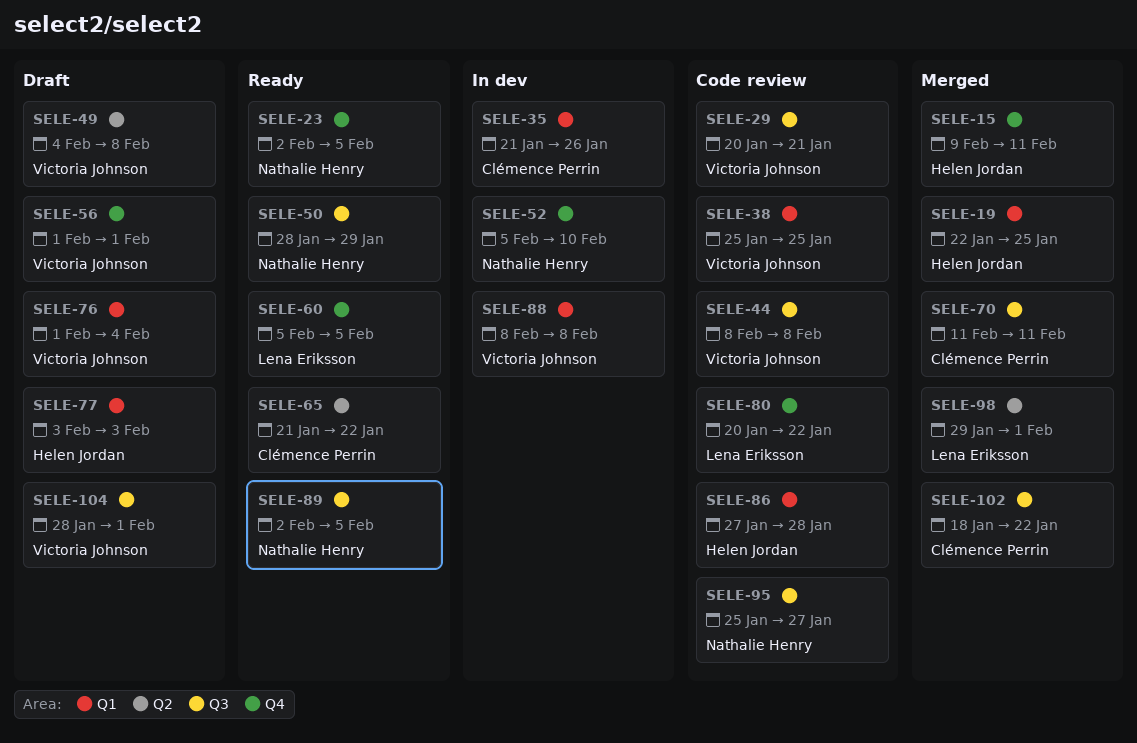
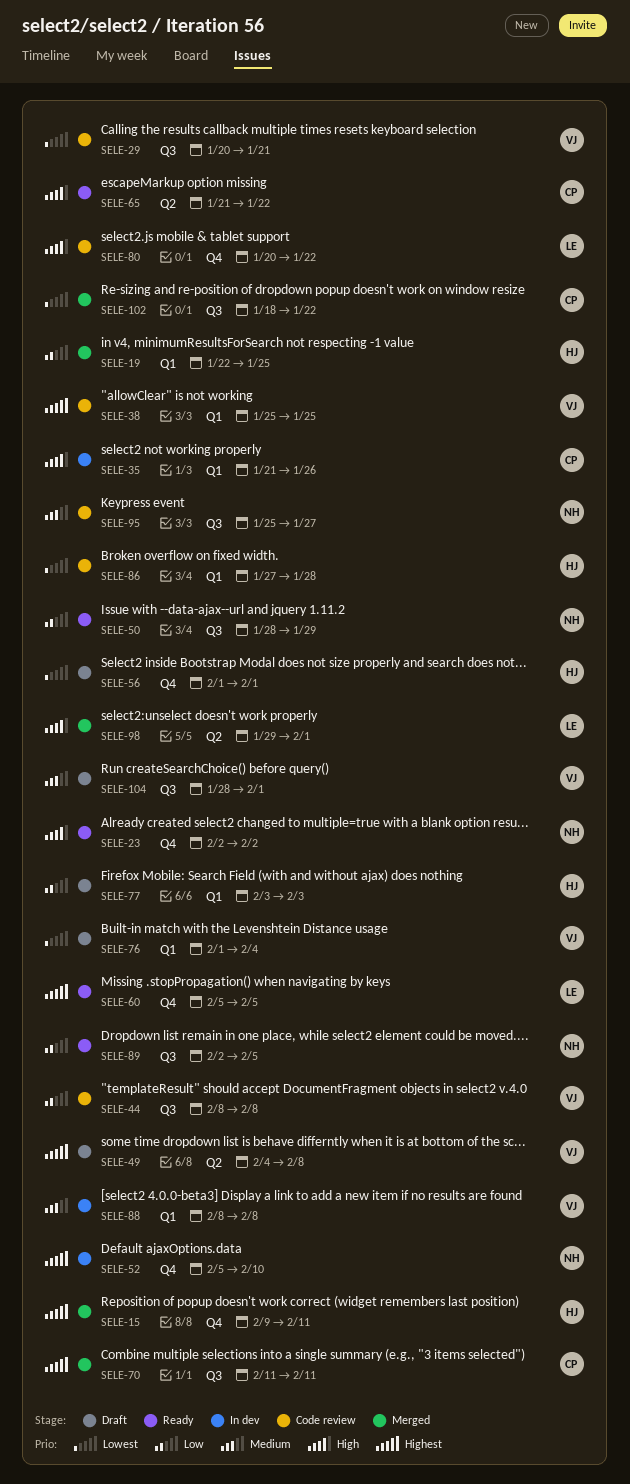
SELE-23, due: Feb 5 -> Feb 2
SELE-56, owner: Victoria Johnson -> Helen Jordan

